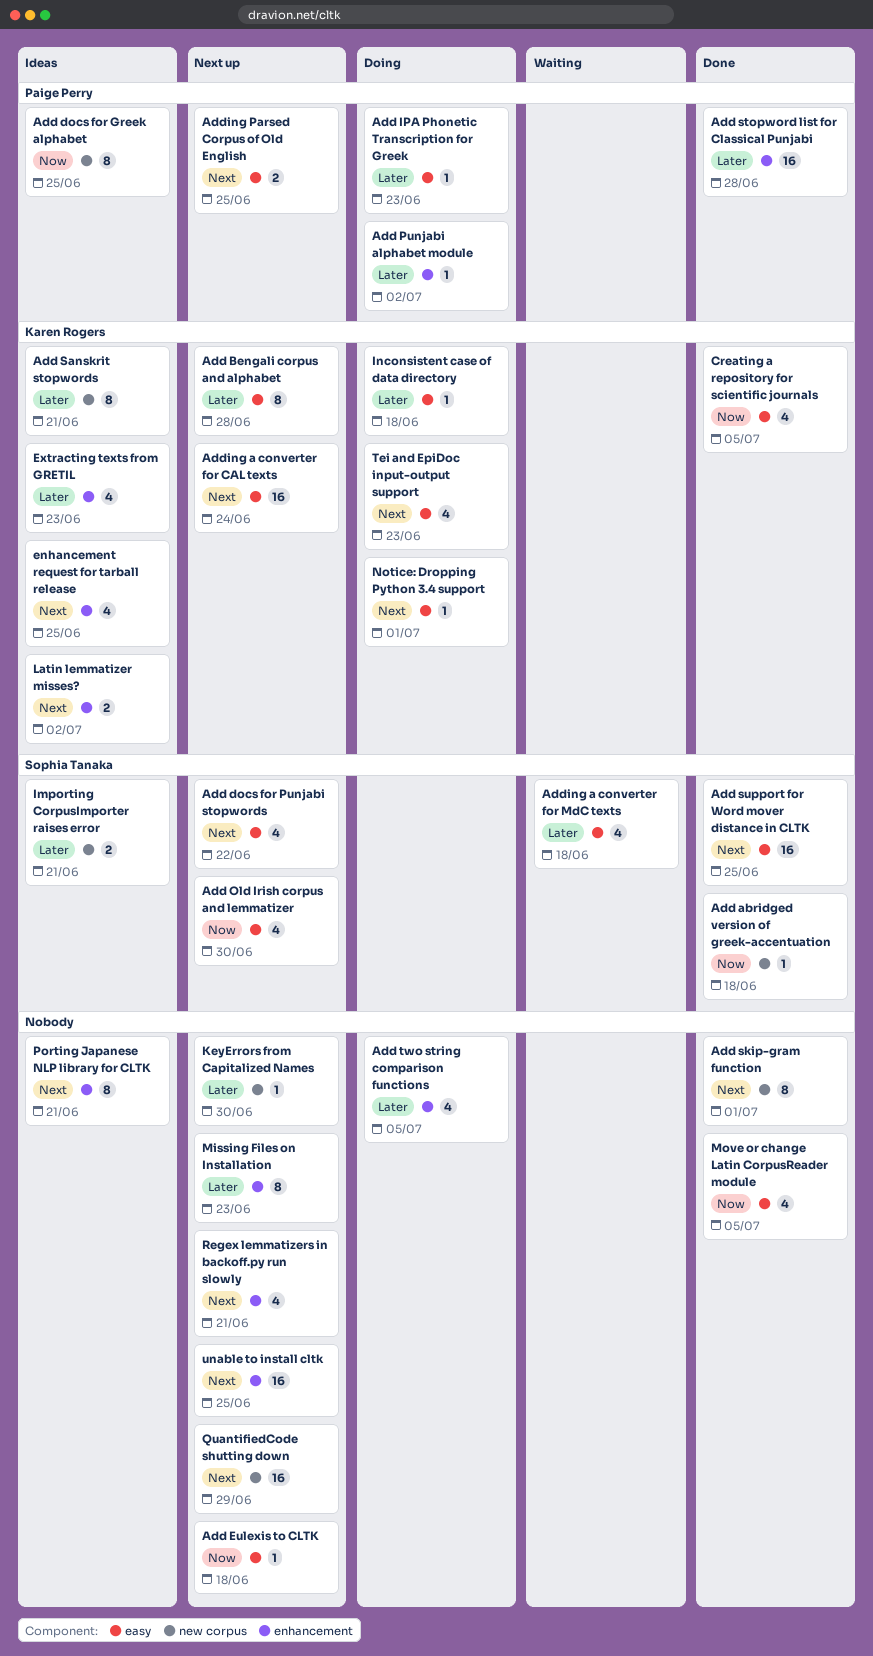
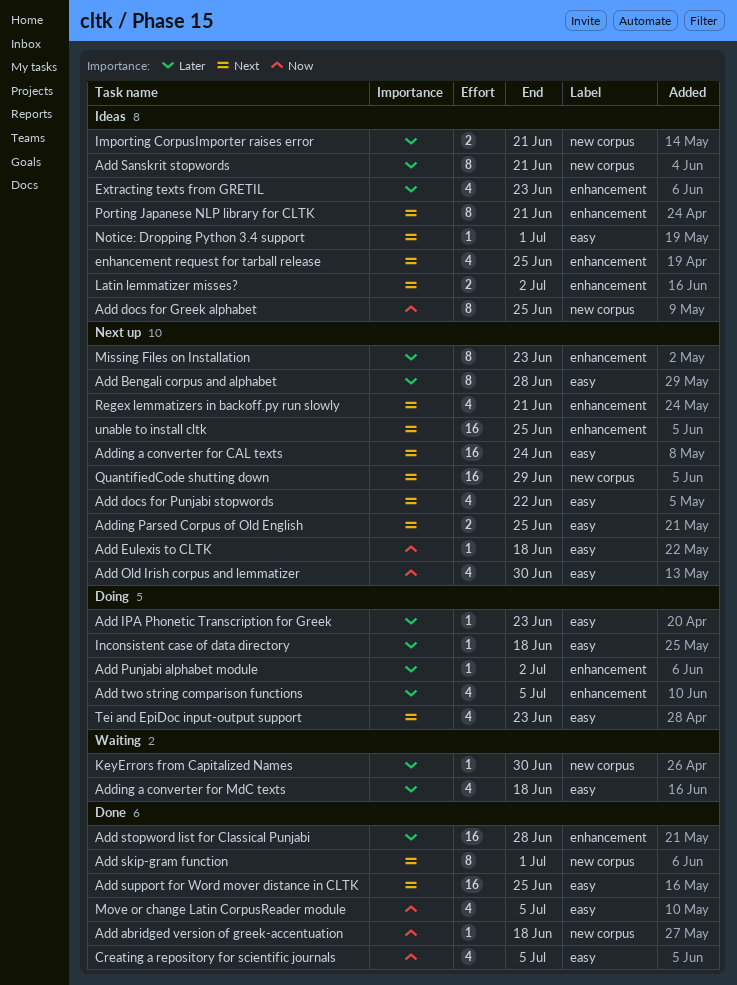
KeyErrors from Capitalized Names, status: Next up -> Waiting
Notice: Dropping Python 3.4 support, status: Doing -> Ideas

